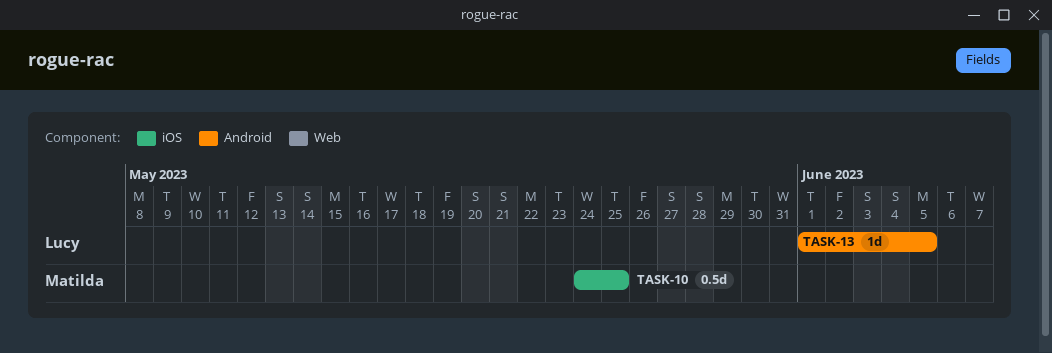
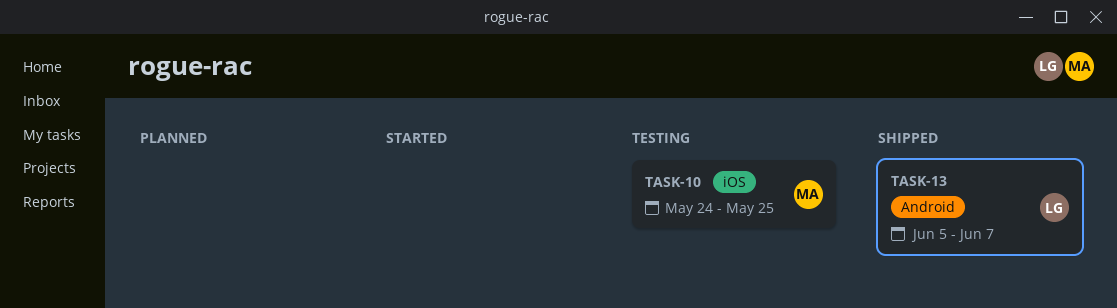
TASK-13, start: Jun 1 -> Jun 5
TASK-13, due: Jun 5 -> Jun 7

